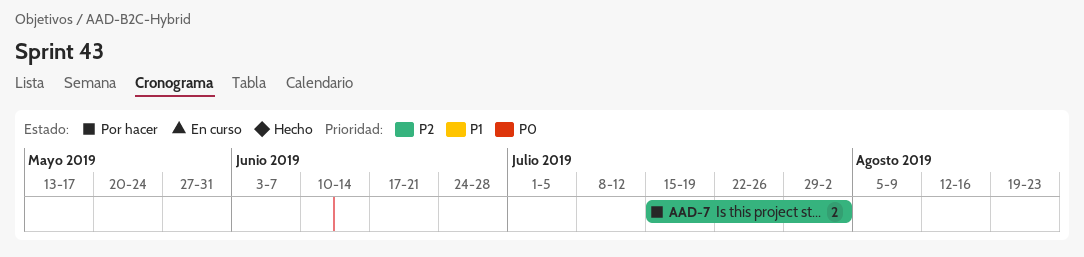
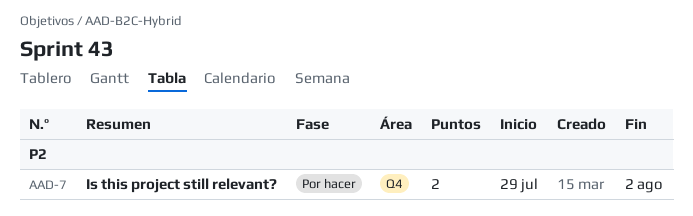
AAD-7, start: Jul 15 -> Jul 29

